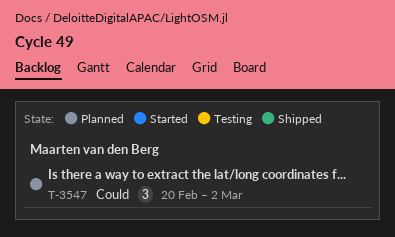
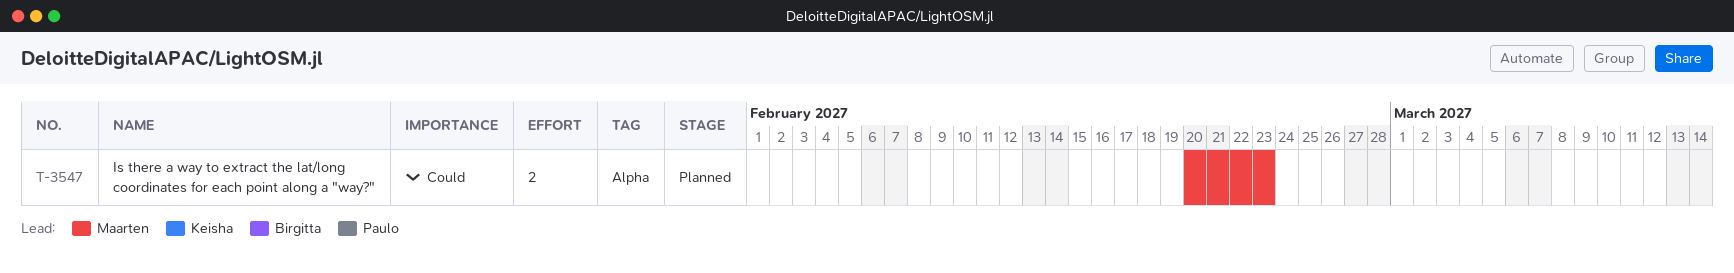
T-3547, estimate: 3 -> 2
T-3547, due: Mar 2 -> Feb 23

